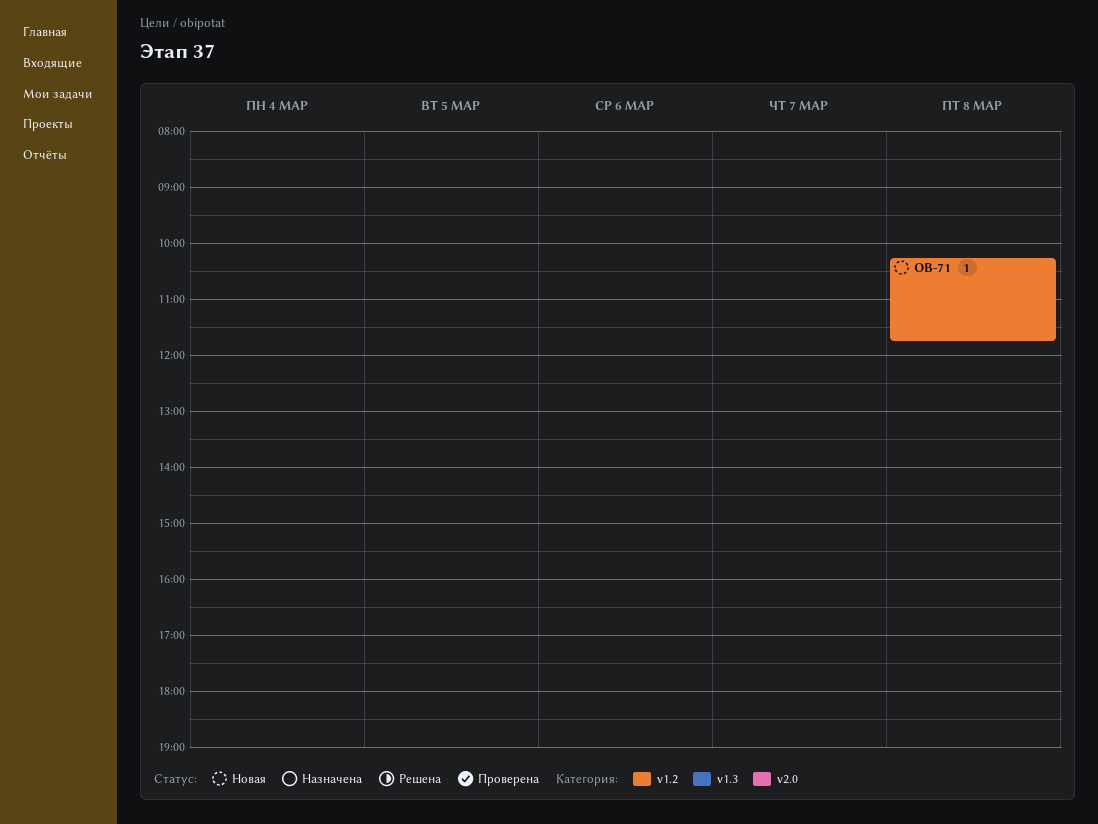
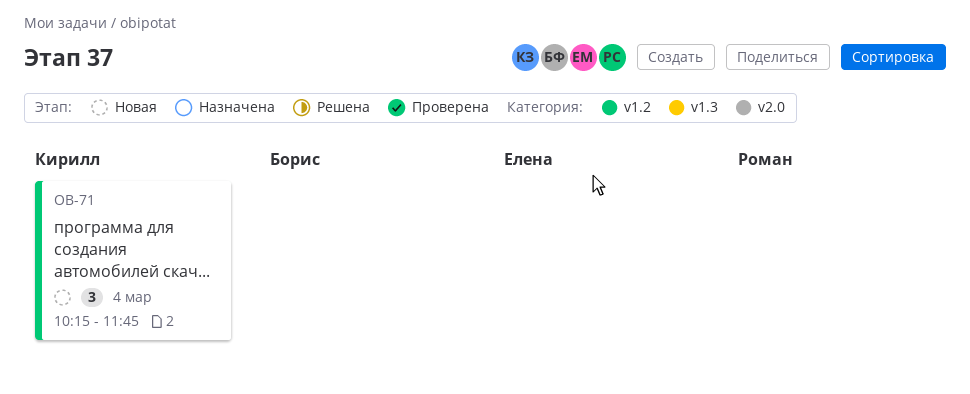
OB-71, estimate: 1 -> 3
OB-71, day: Mar 8 -> Mar 4

